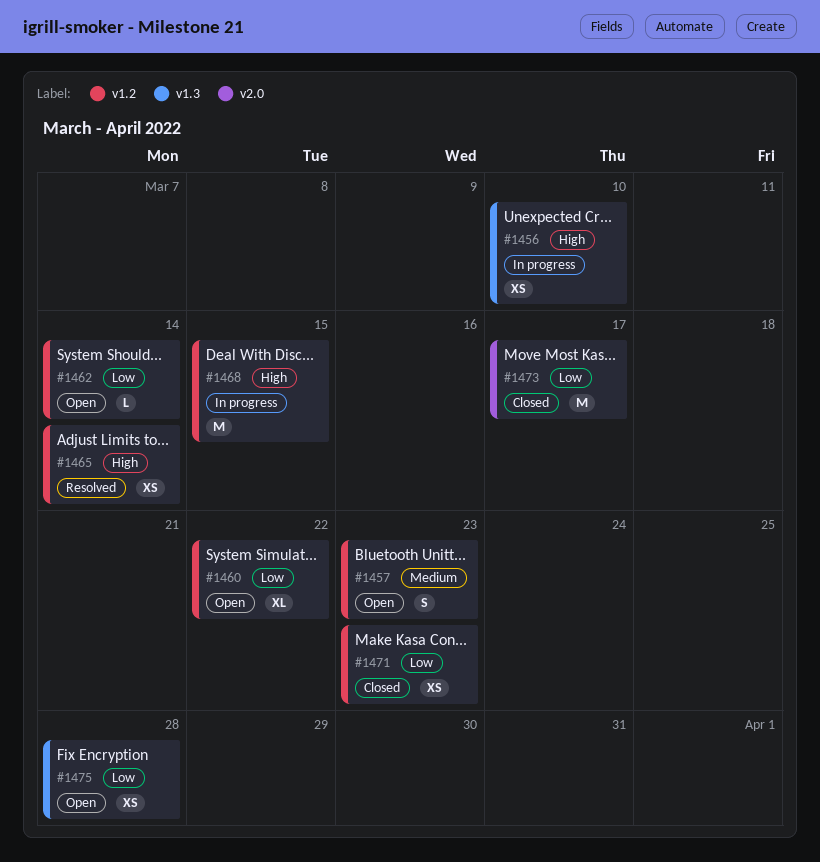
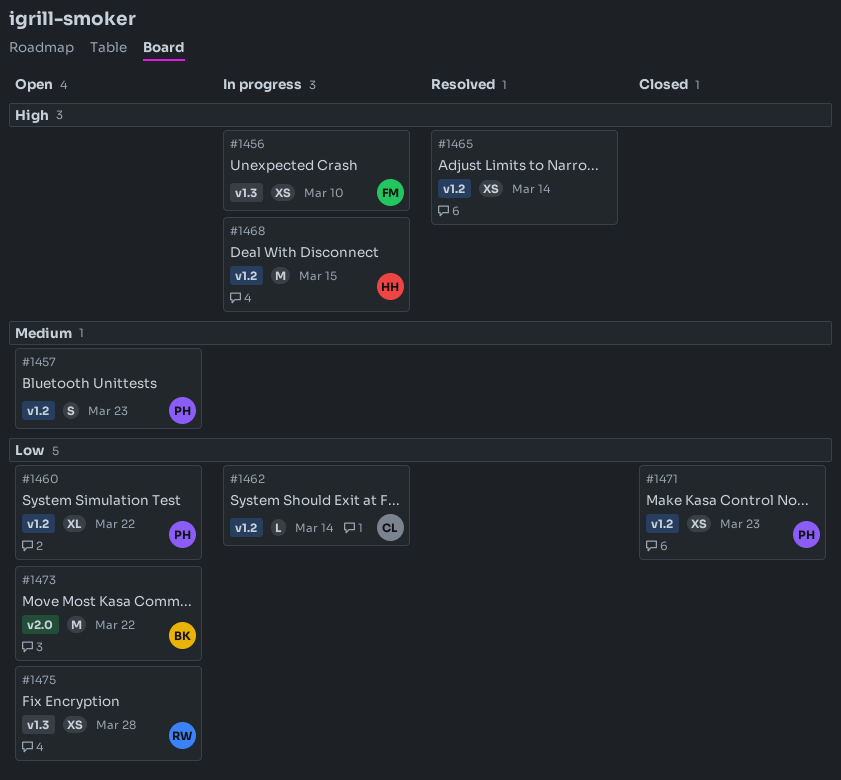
#1462, status: Open -> In progress
#1473, status: Closed -> Open
#1473, due: Mar 17 -> Mar 22

